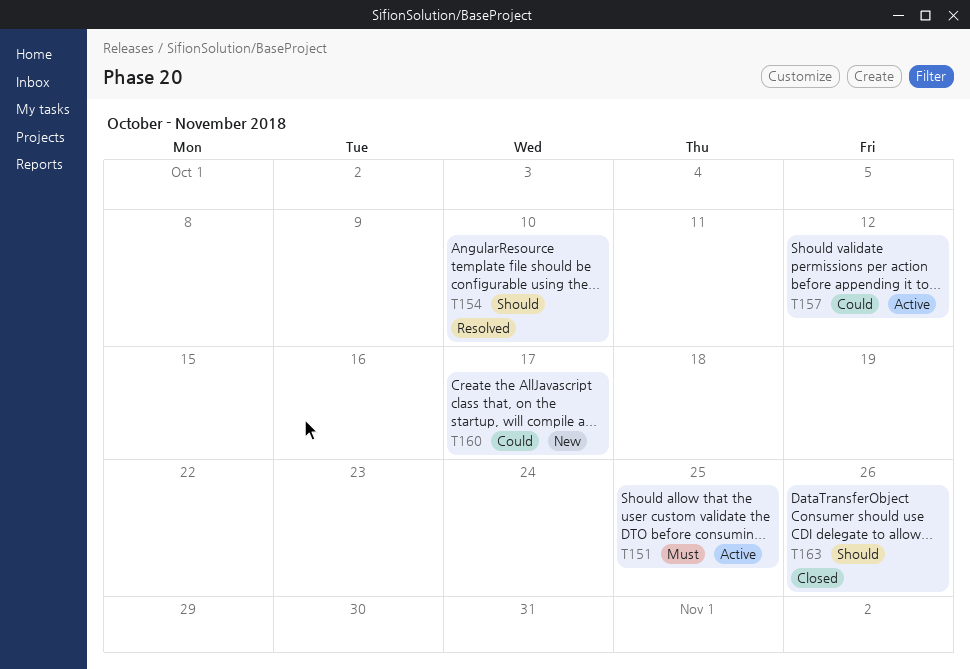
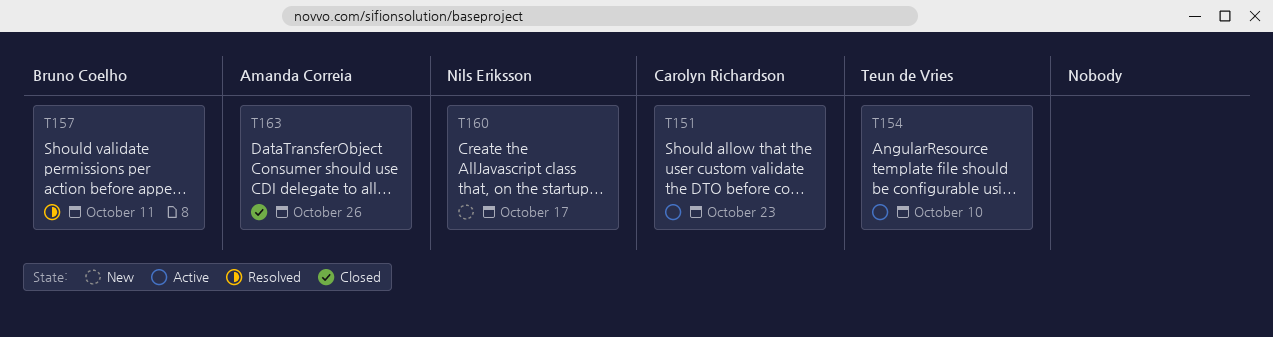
T151, due: Oct 25 -> Oct 23
T154, status: Resolved -> Active
T157, status: Active -> Resolved
T157, due: Oct 12 -> Oct 11

